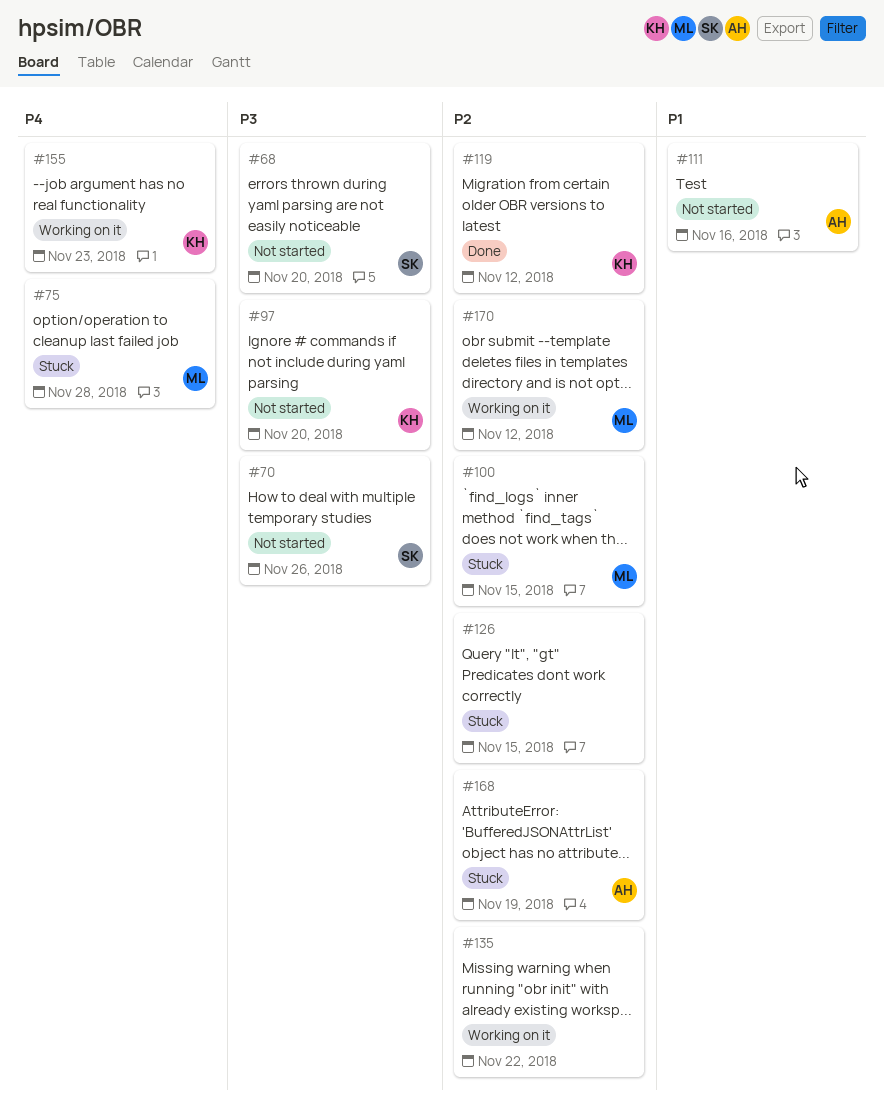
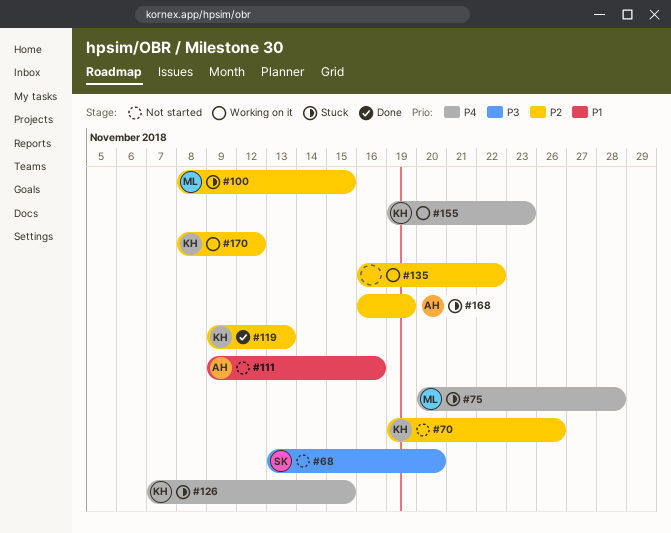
#70, owner: SK -> KH
#70, priority: P3 -> P2
#97: present -> none
#119, due: Nov 12 -> Nov 13
#126, owner: none -> KH
#126, priority: P2 -> P4
#170, owner: ML -> KH

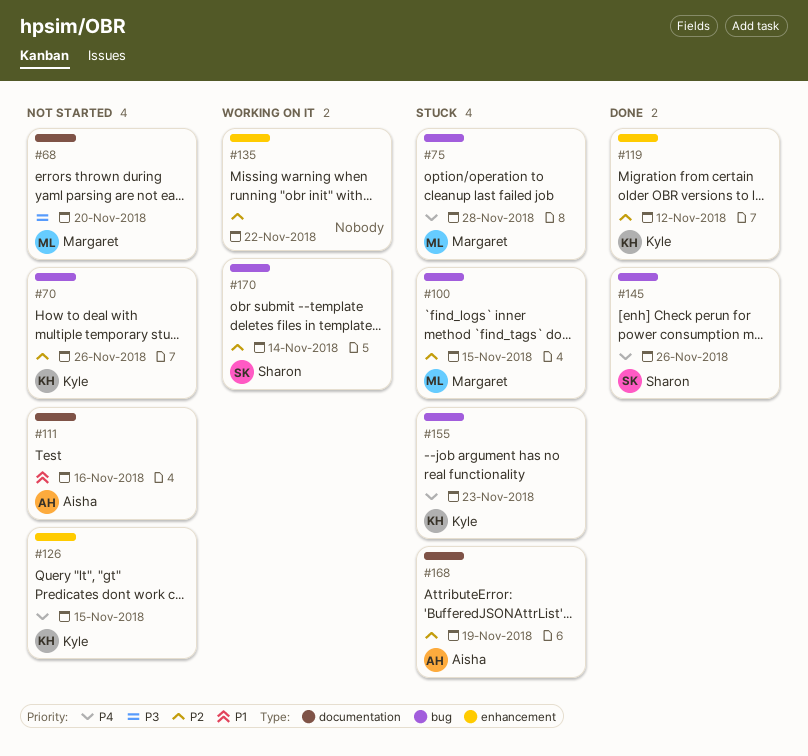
#68, owner: Sharon -> Margaret
#119, due: Nov 13 -> Nov 12
#126, status: Stuck -> Not started
#145: none -> present
#155, status: Working on it -> Stuck
#170, owner: Kyle -> Sharon
#170, due: Nov 12 -> Nov 14

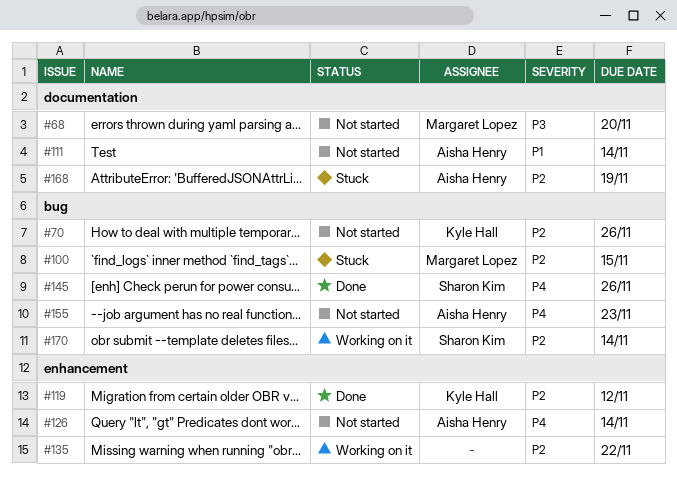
#75: present -> none
#111, due: Nov 16 -> Nov 14
#126, owner: Kyle Hall -> Aisha Henry
#126, due: Nov 15 -> Nov 14
#155, status: Stuck -> Not started
#155, owner: Kyle Hall -> Aisha Henry

